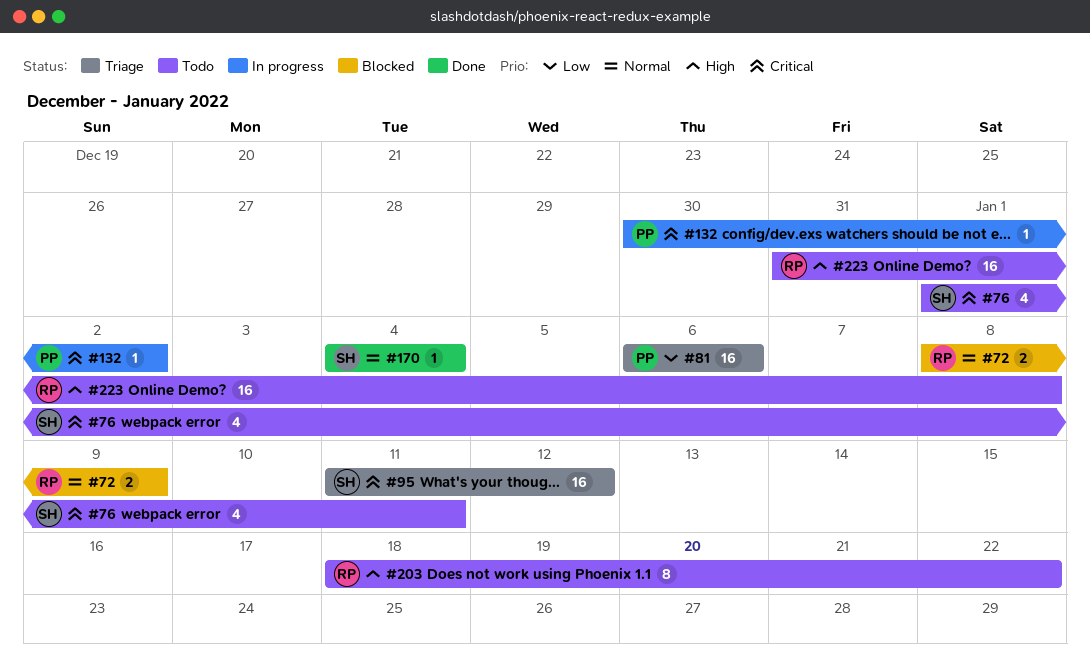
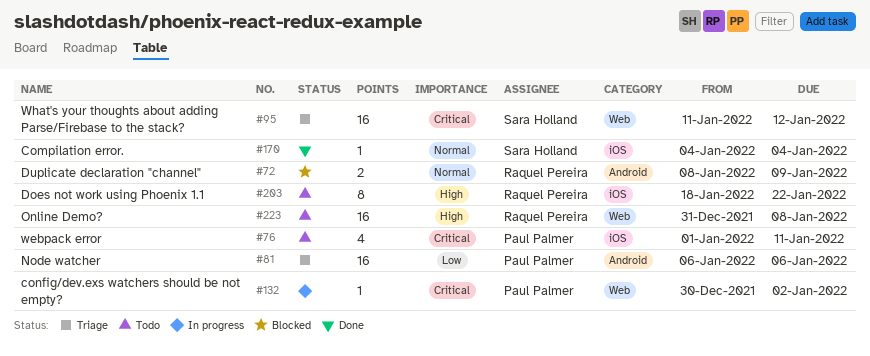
#76, owner: Sara Holland -> Paul Palmer

